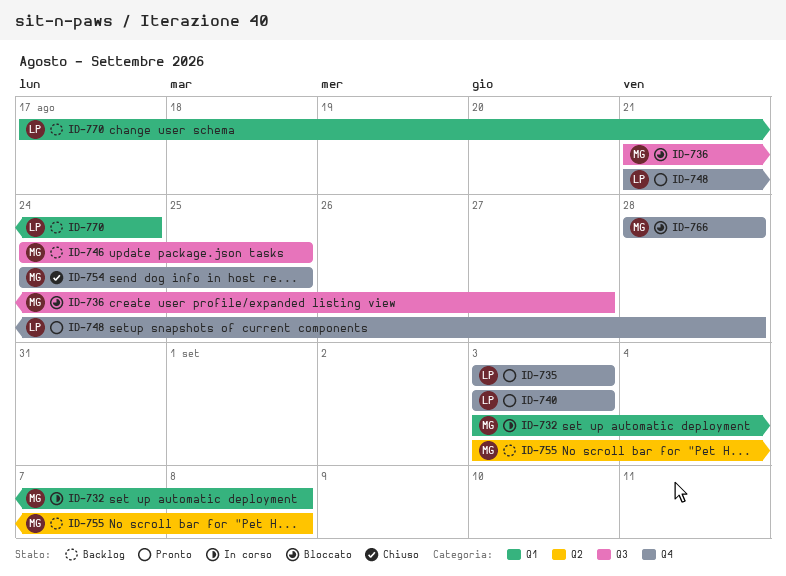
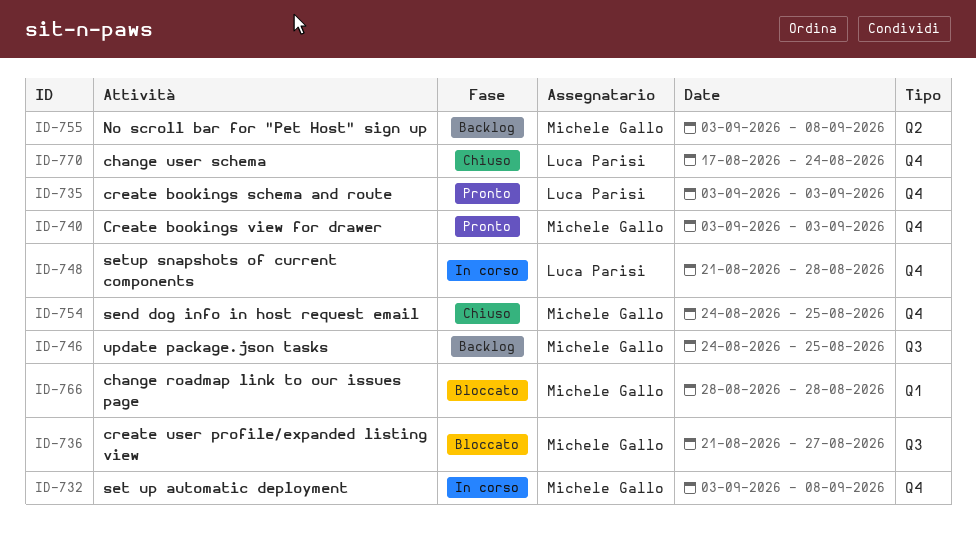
ID-732, label: Q1 -> Q4
ID-740, owner: Luca Parisi -> Michele Gallo
ID-748, status: Pronto -> In corso
ID-766, label: Q4 -> Q1
ID-770, status: Backlog -> Chiuso
ID-770, label: Q1 -> Q4

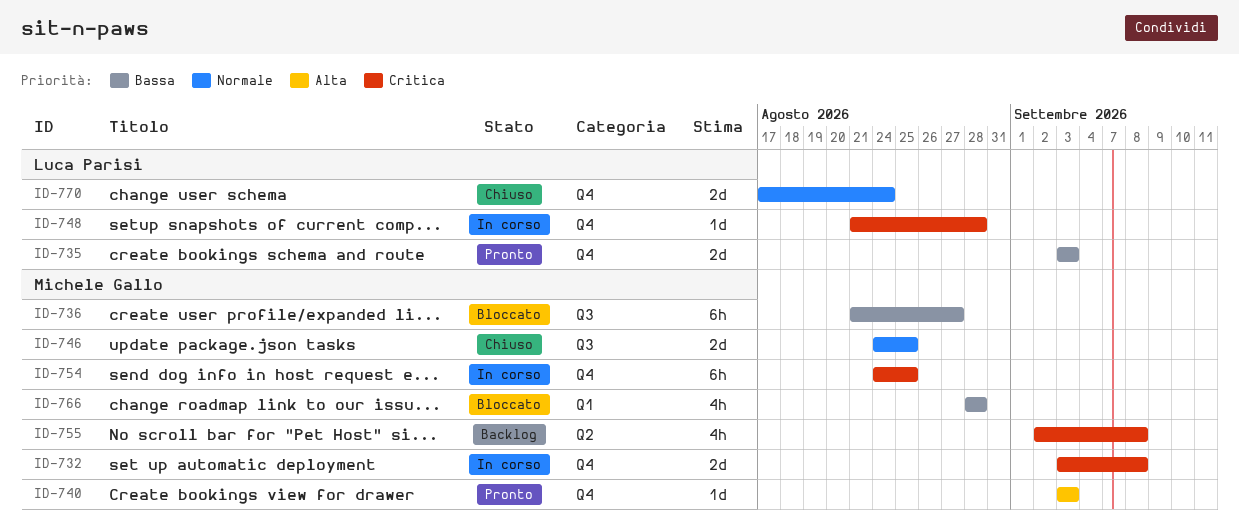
ID-746, status: Backlog -> Chiuso
ID-754, status: Chiuso -> In corso
ID-755, start: Sep 3 -> Sep 2

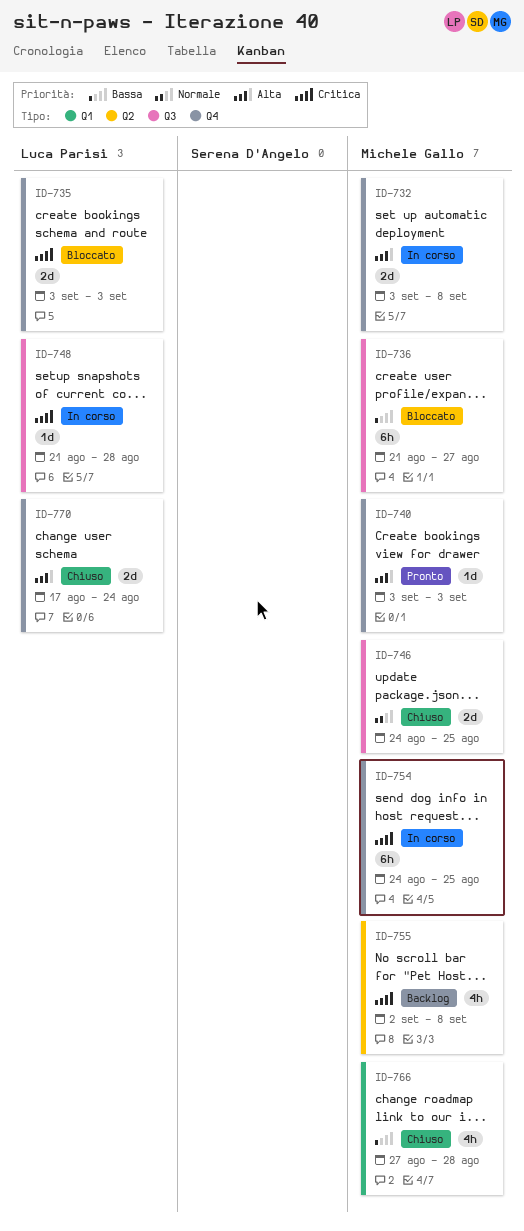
ID-732, priority: Critica -> Alta
ID-735, status: Pronto -> Bloccato
ID-735, priority: Bassa -> Critica
ID-748, label: Q4 -> Q3
ID-766, status: Bloccato -> Chiuso
ID-766, start: Aug 28 -> Aug 27
ID-770, priority: Normale -> Alta

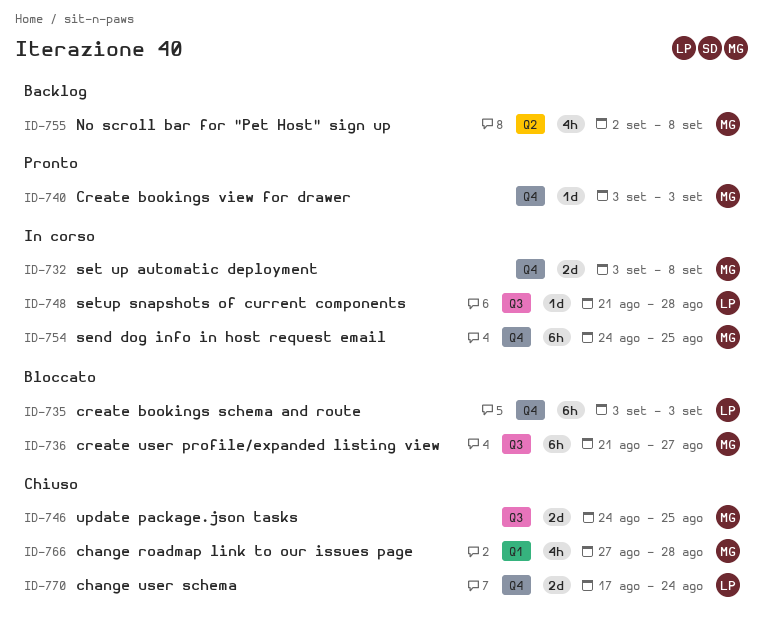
ID-735, estimate: 2d -> 6h

